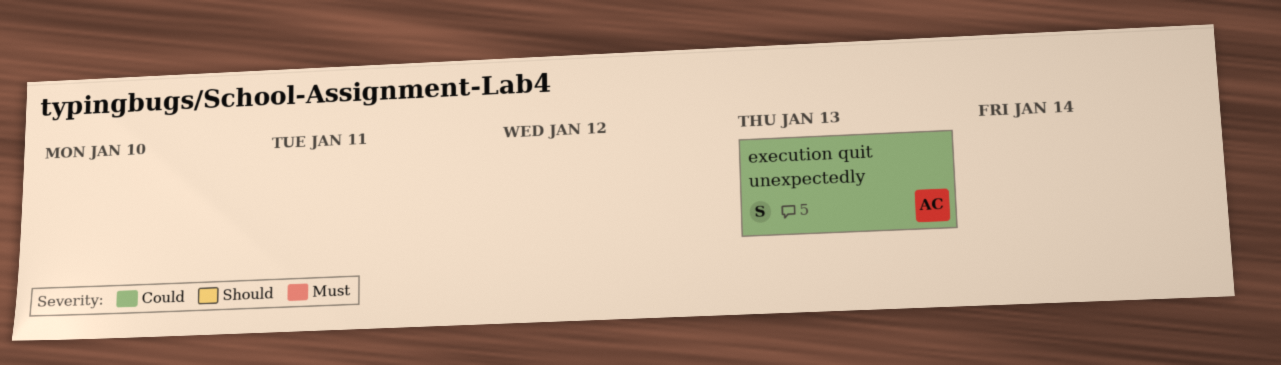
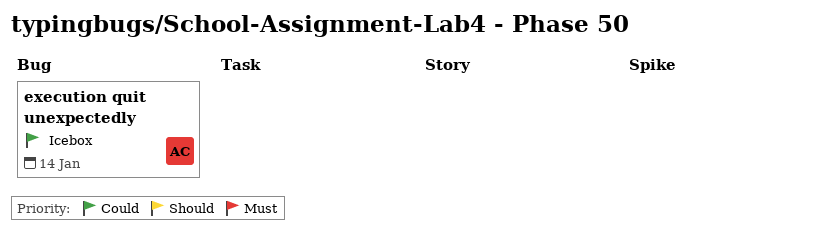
execution quit unexpectedly, due: Jan 13 -> Jan 14

